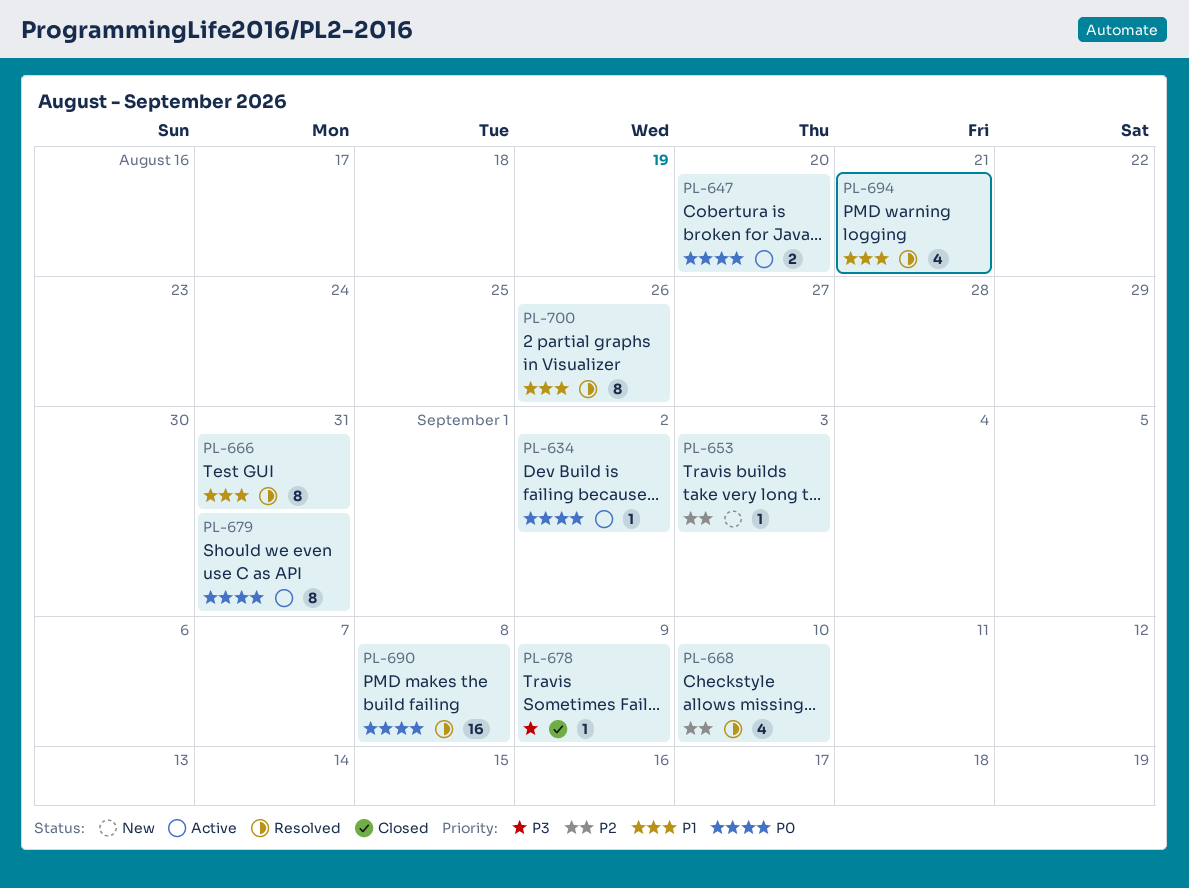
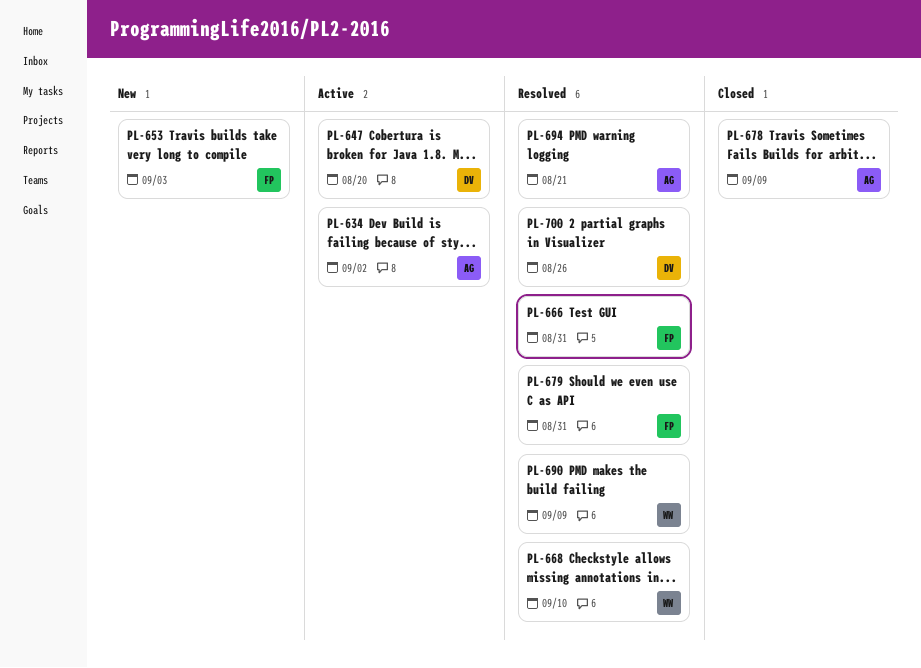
PL-679, status: Active -> Resolved
PL-690, due: Sep 8 -> Sep 9

